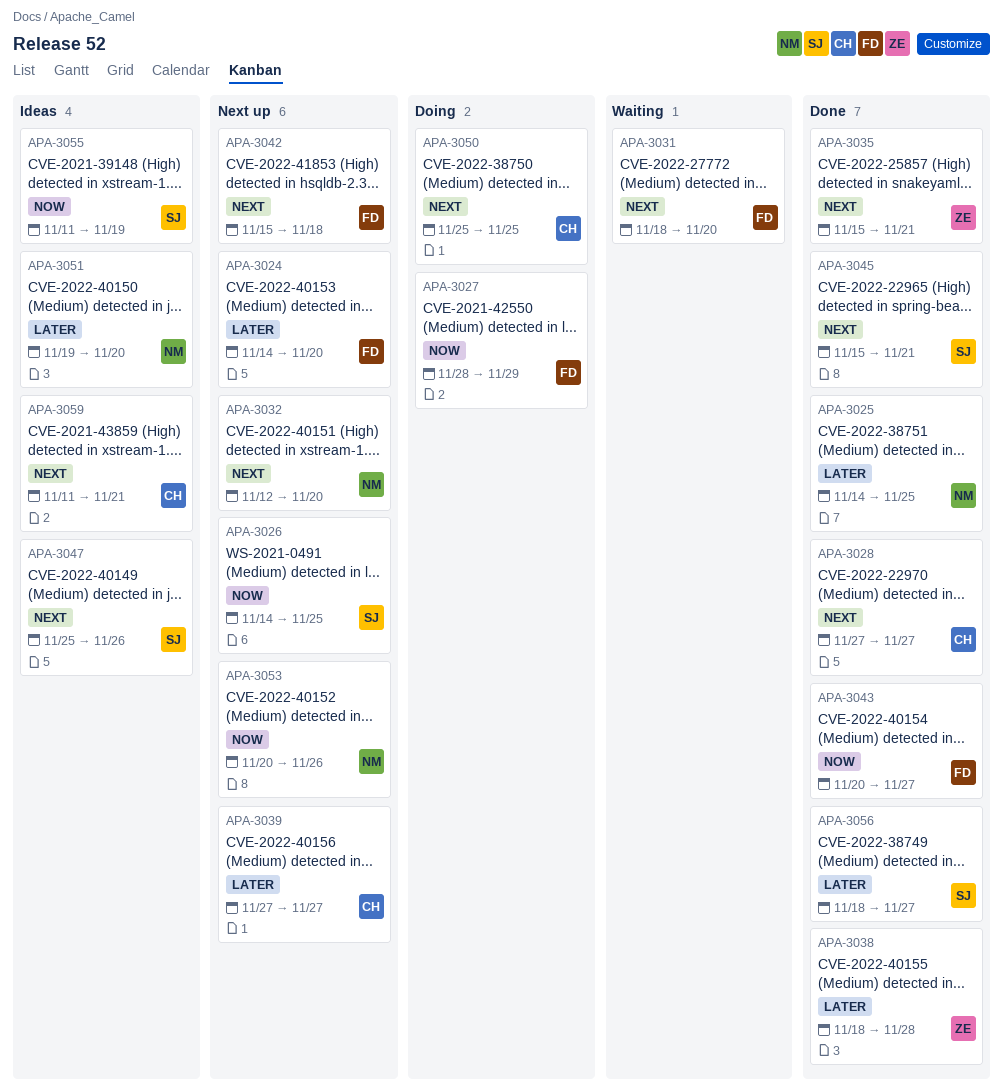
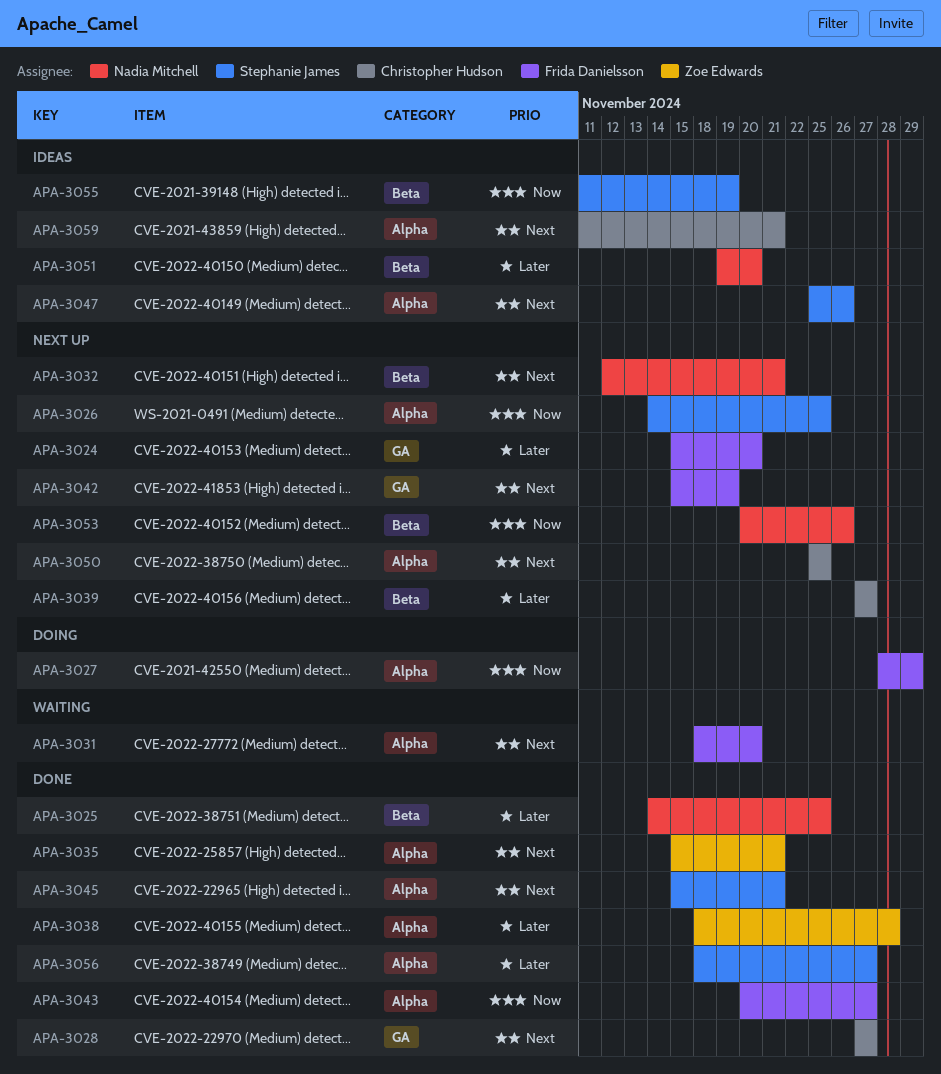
APA-3024, start: Nov 14 -> Nov 15
APA-3032, due: Nov 20 -> Nov 21
APA-3042, due: Nov 18 -> Nov 19
APA-3050, status: Doing -> Next up

